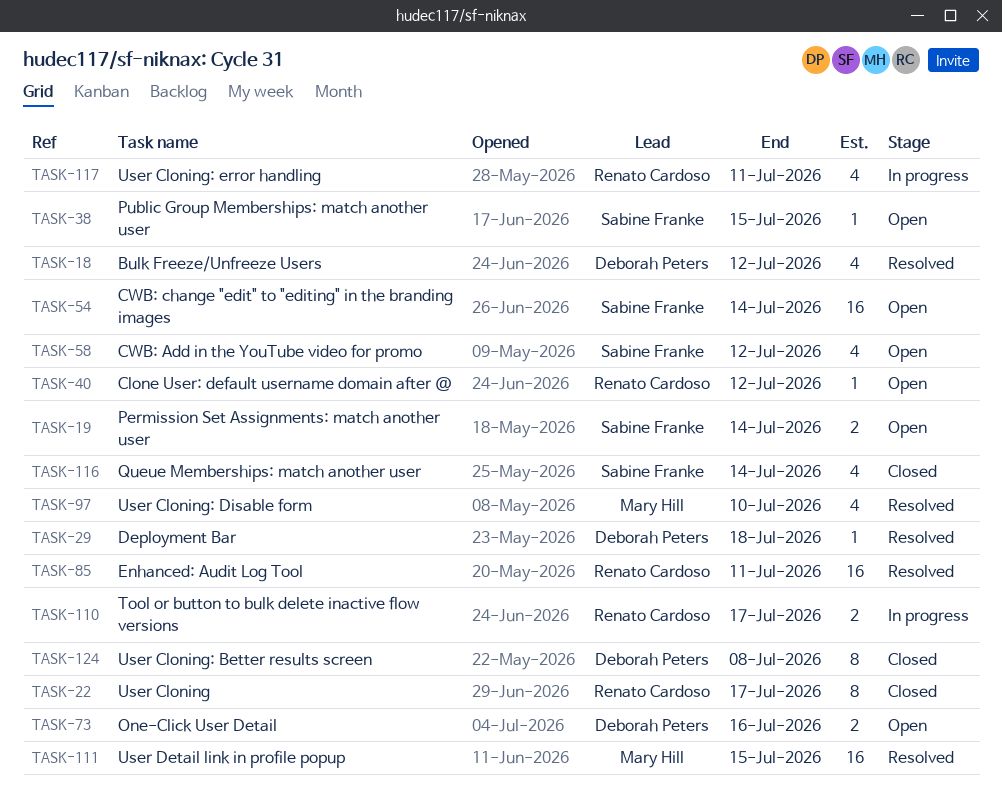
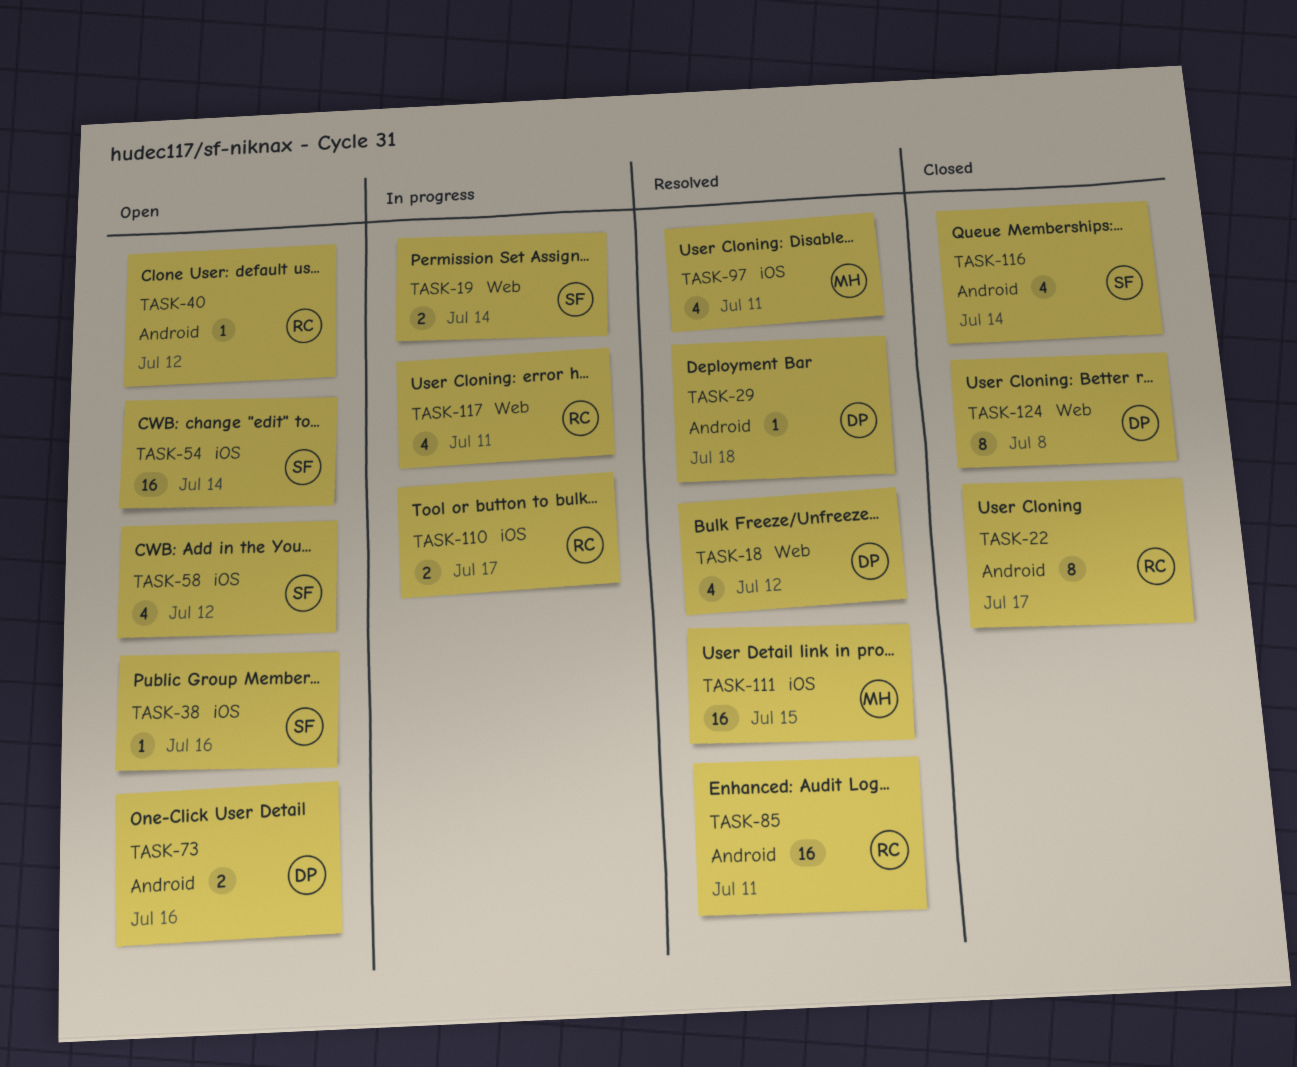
TASK-19, status: Open -> In progress
TASK-38, due: Jul 15 -> Jul 16
TASK-97, due: Jul 10 -> Jul 11

